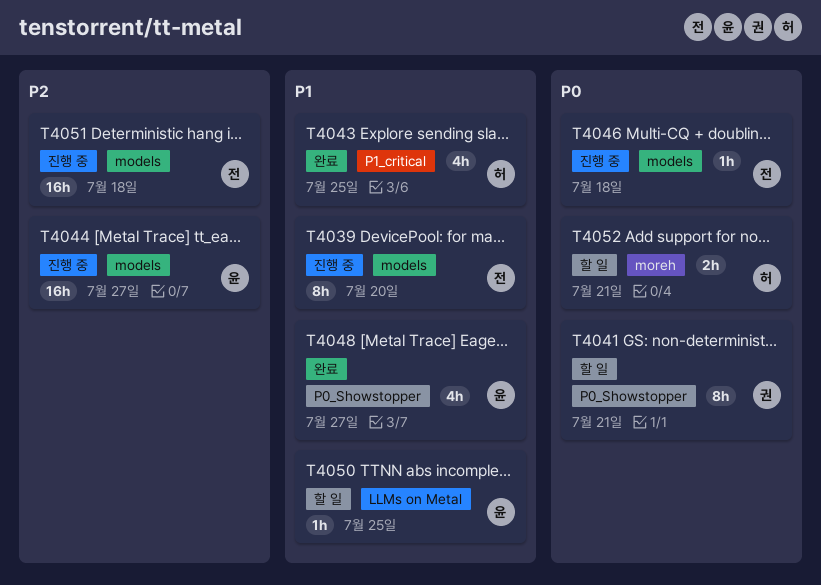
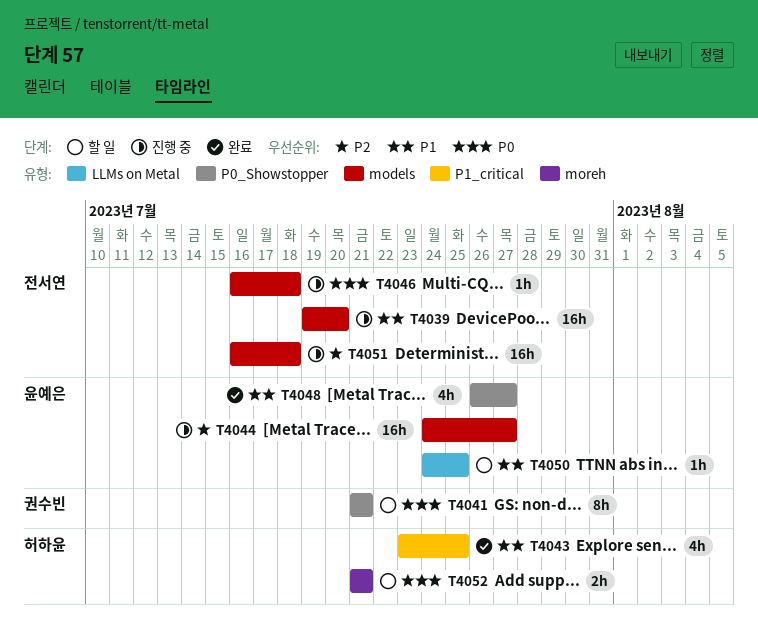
T4039, estimate: 8h -> 16h

